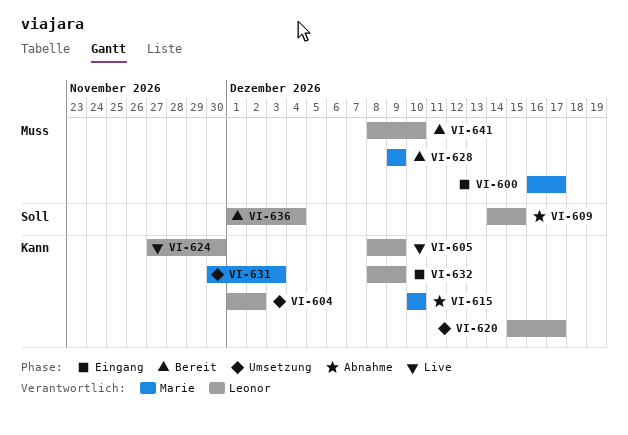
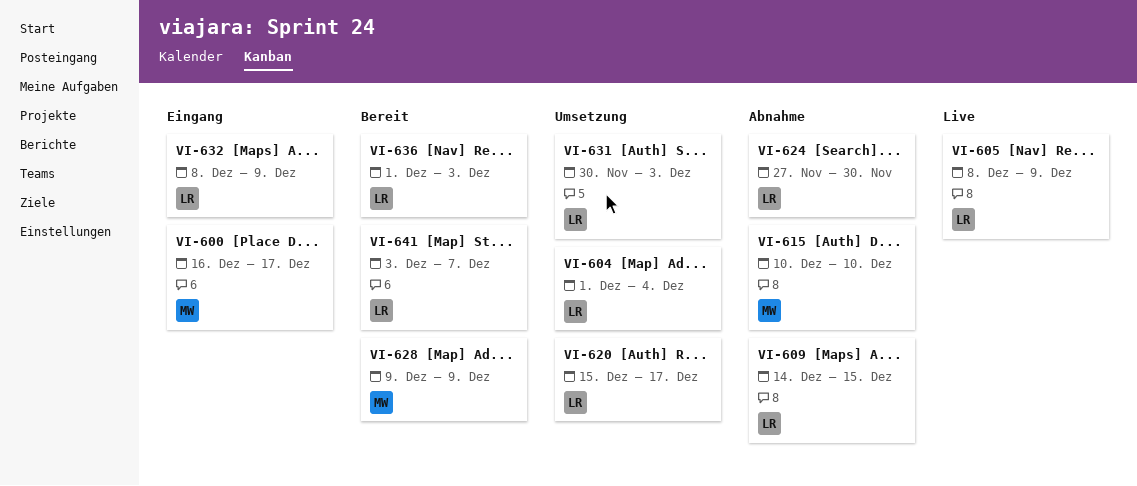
VI-604, due: Dec 2 -> Dec 4
VI-624, status: Live -> Abnahme
VI-631, owner: Marie -> Leonor
VI-636, due: Dec 4 -> Dec 3
VI-641, start: Dec 8 -> Dec 3
VI-641, due: Dec 10 -> Dec 7

